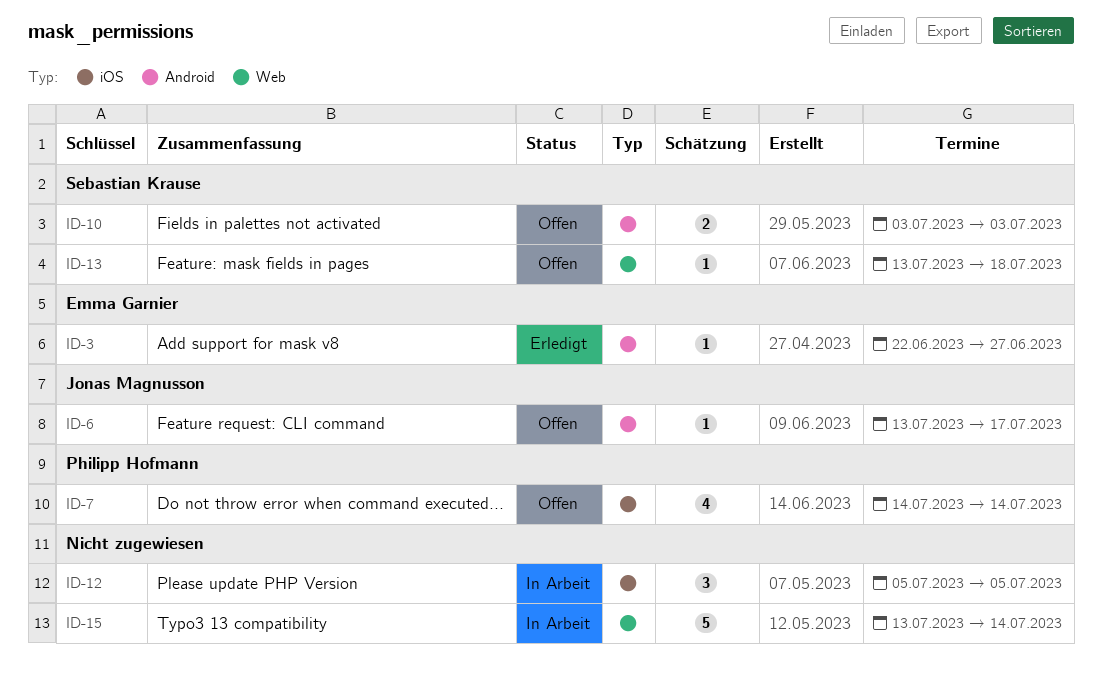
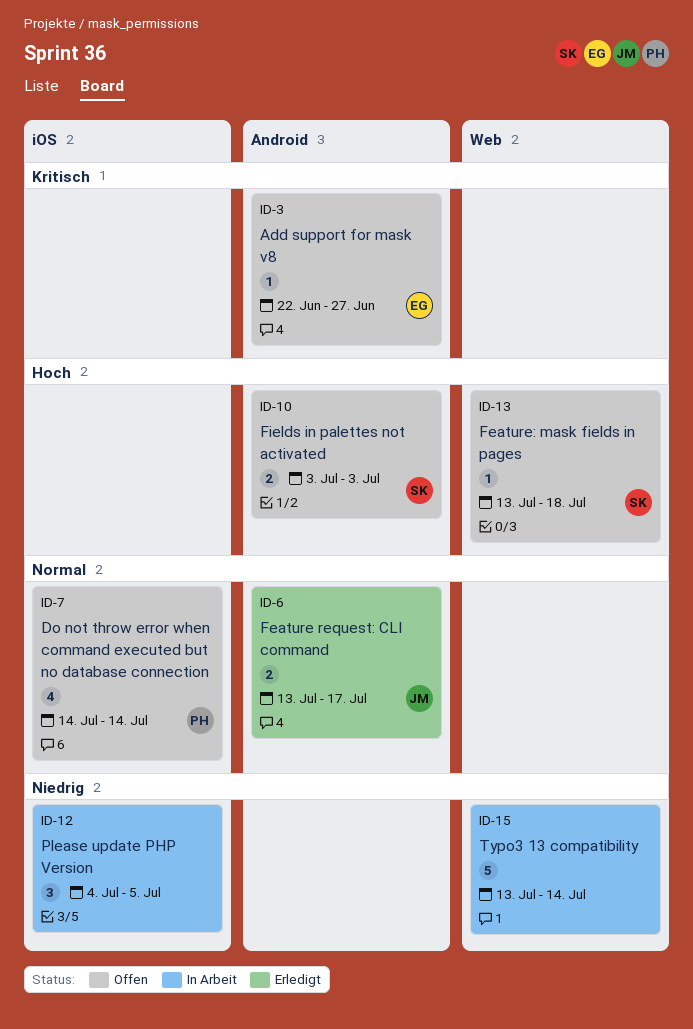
ID-3, status: Erledigt -> Offen
ID-6, status: Offen -> Erledigt
ID-6, estimate: 1 -> 2
ID-12, start: Jul 5 -> Jul 4

